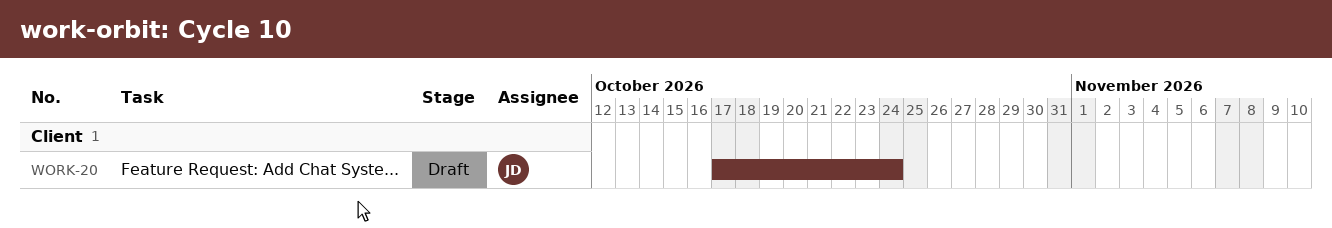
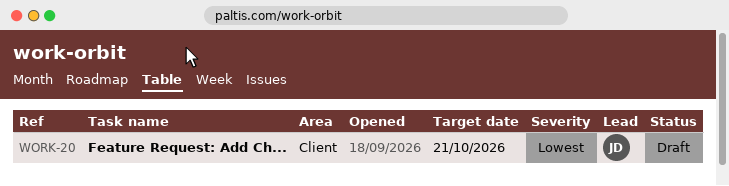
WORK-20, due: Oct 24 -> Oct 21

